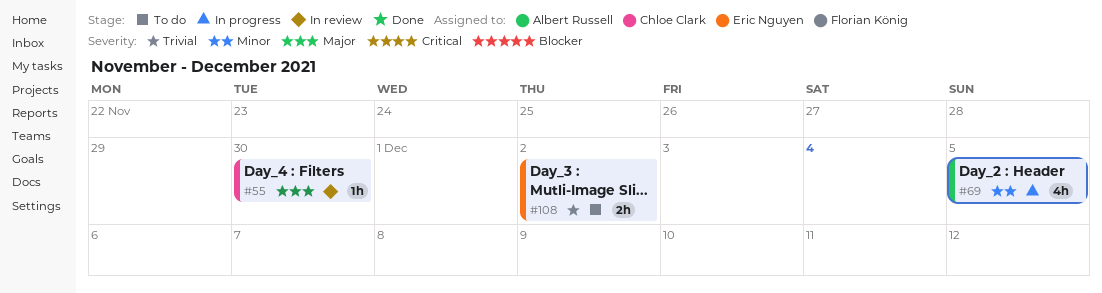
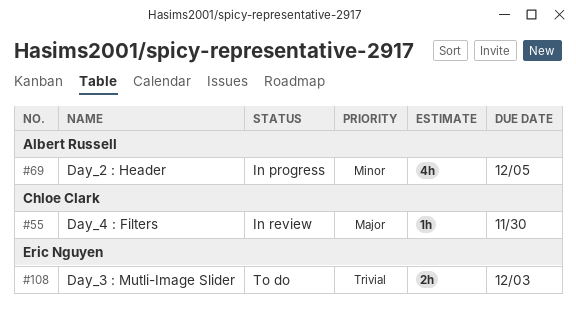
#108, due: Dec 2 -> Dec 3

